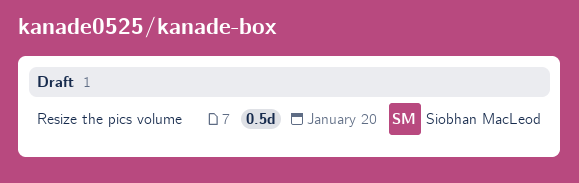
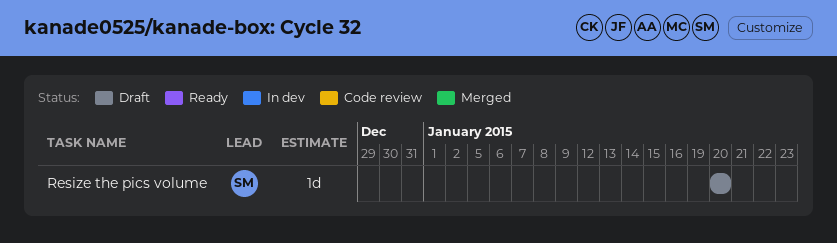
Resize the pics volume, estimate: 0.5d -> 1d

